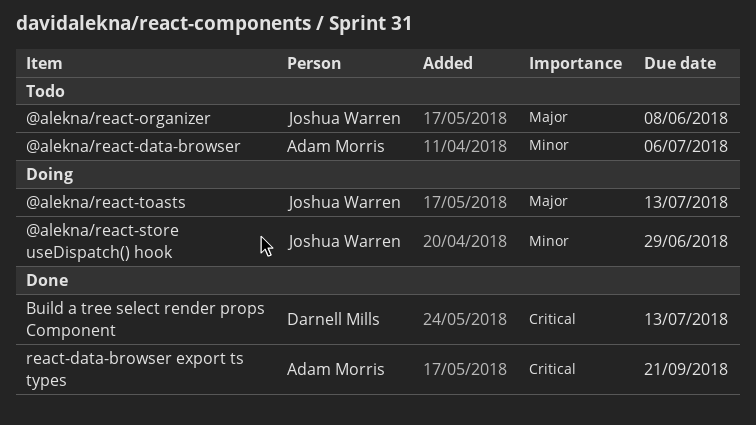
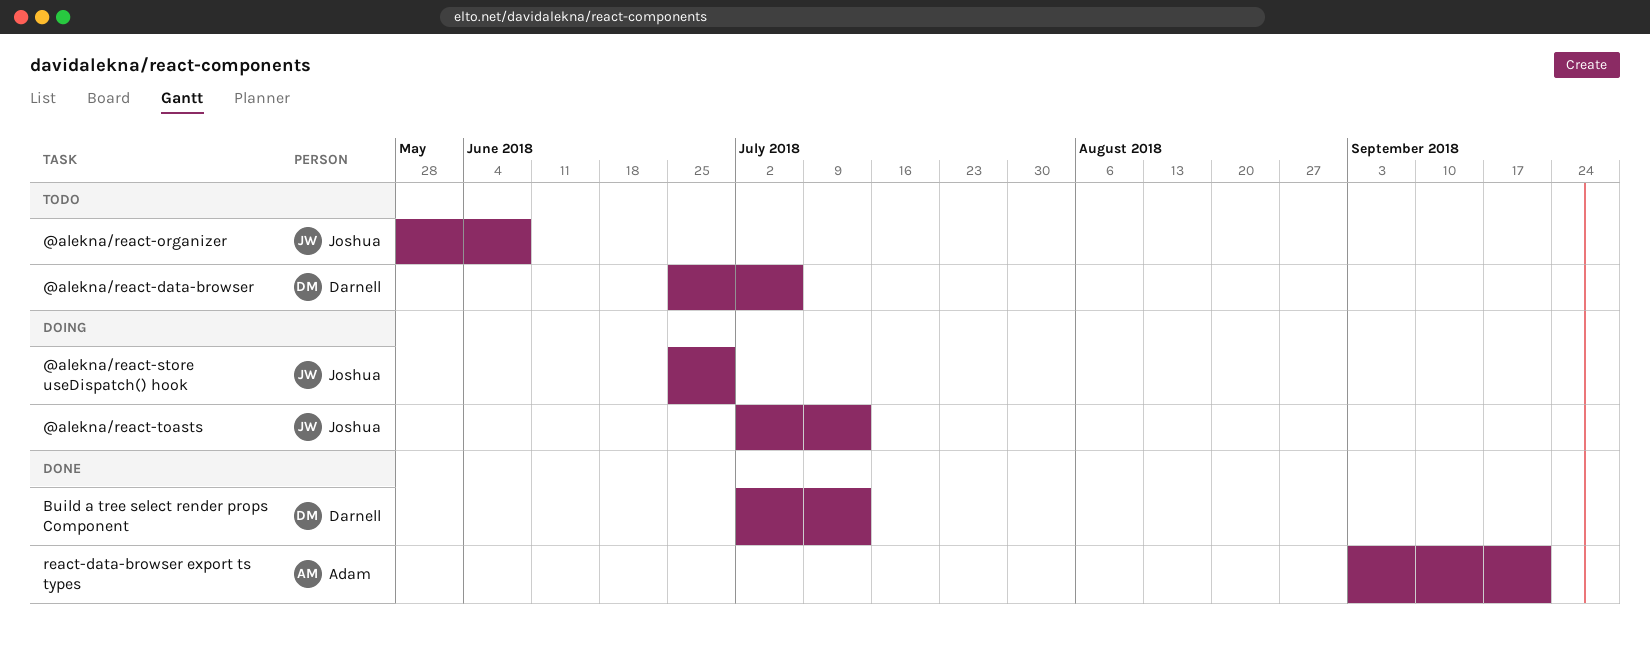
@alekna/react-data-browser, owner: Adam Morris -> Darnell Mills

